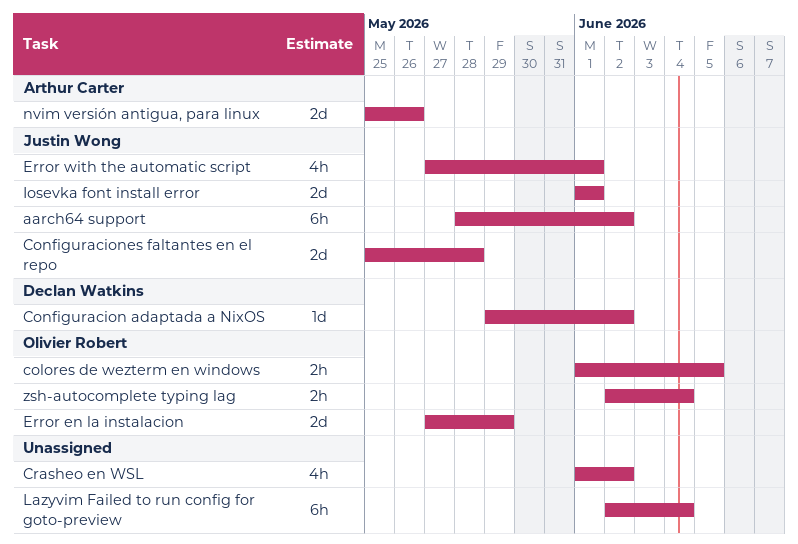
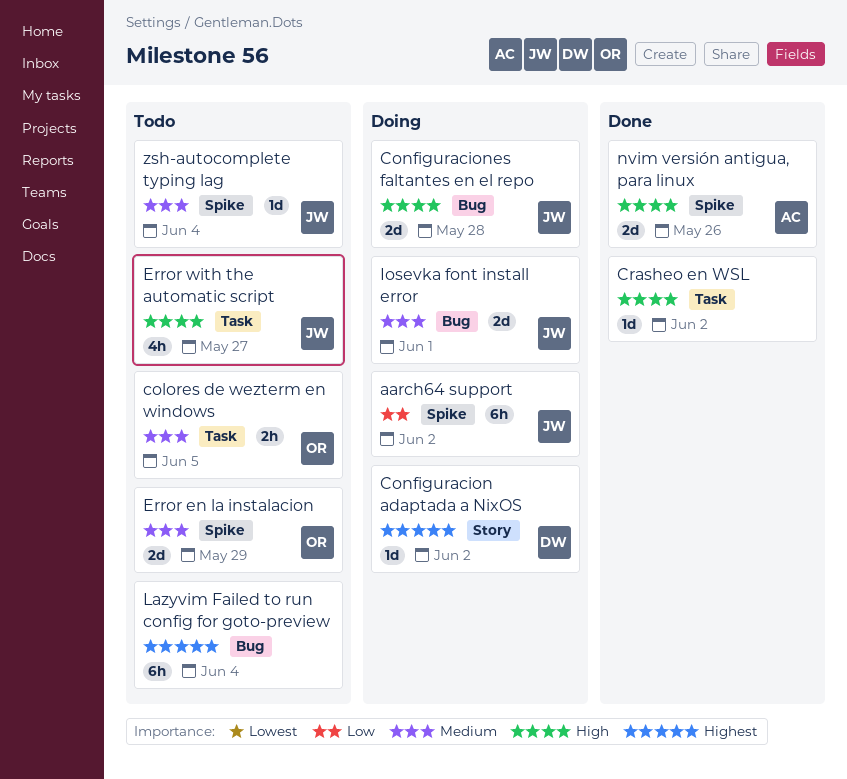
Crasheo en WSL, estimate: 4h -> 1d
Error with the automatic script, due: Jun 1 -> May 27
zsh-autocomplete typing lag, owner: Olivier Robert -> Justin Wong
zsh-autocomplete typing lag, estimate: 2h -> 1d

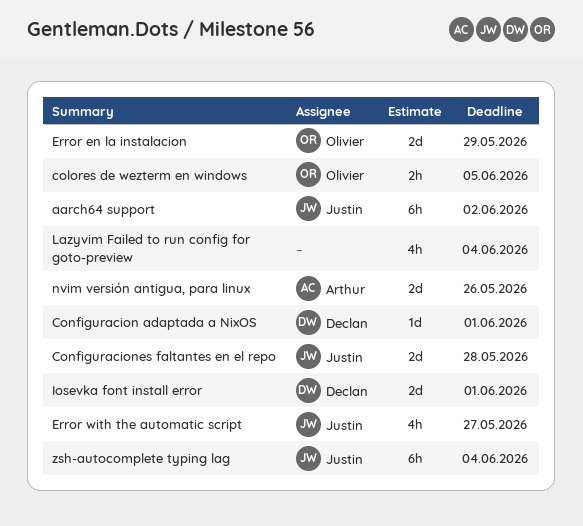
Configuracion adaptada a NixOS, due: Jun 2 -> Jun 1
Crasheo en WSL: present -> none
Iosevka font install error, owner: Justin -> Declan
Lazyvim Failed to run config for goto-preview, estimate: 6h -> 4h
zsh-autocomplete typing lag, estimate: 1d -> 6h

